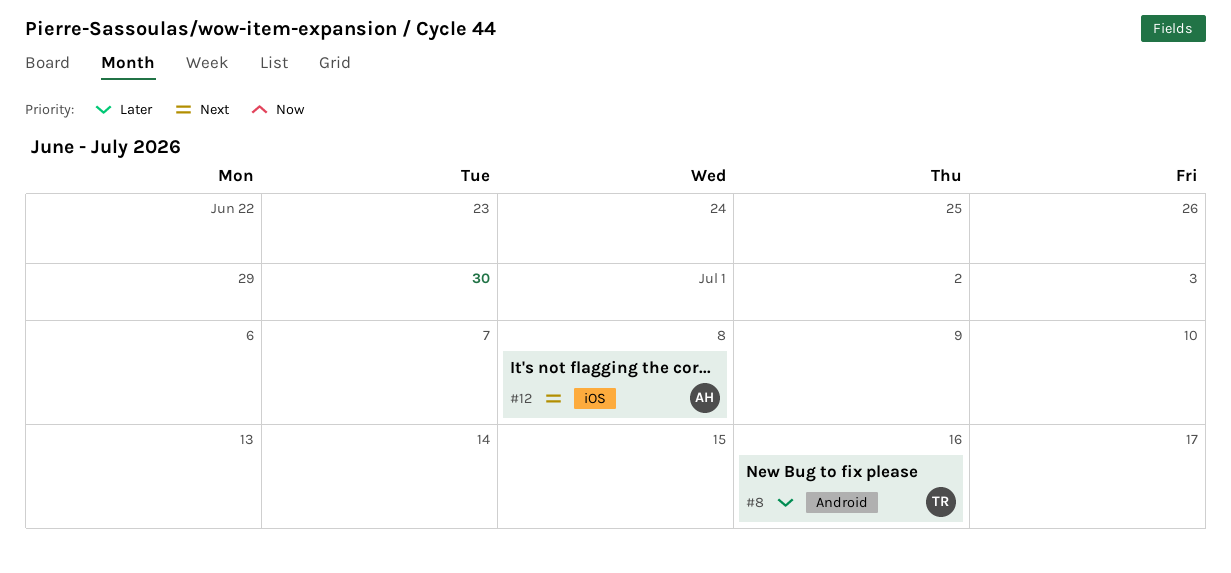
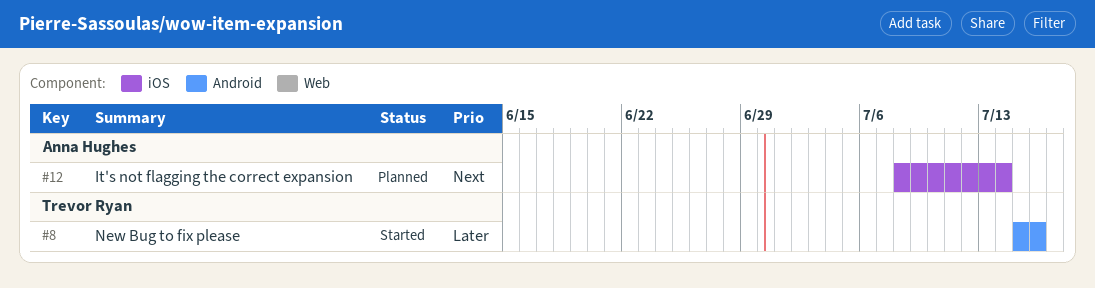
#12, due: Jul 8 -> Jul 14

